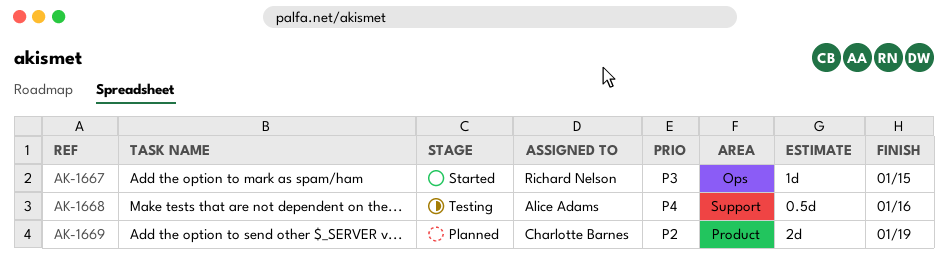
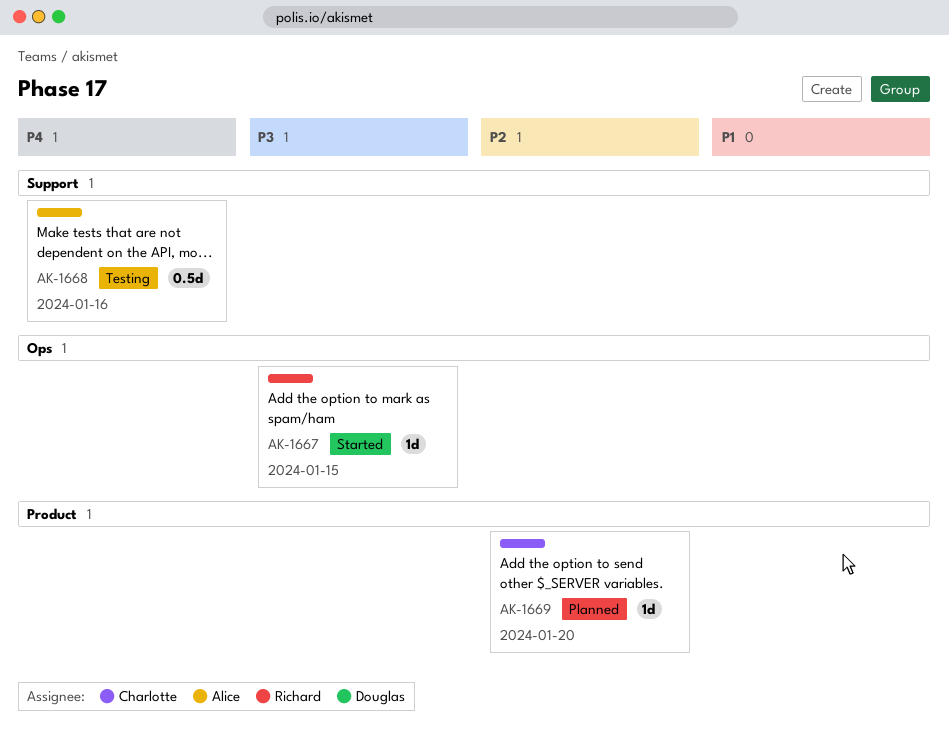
AK-1669, estimate: 2d -> 1d
AK-1669, due: Jan 19 -> Jan 20

